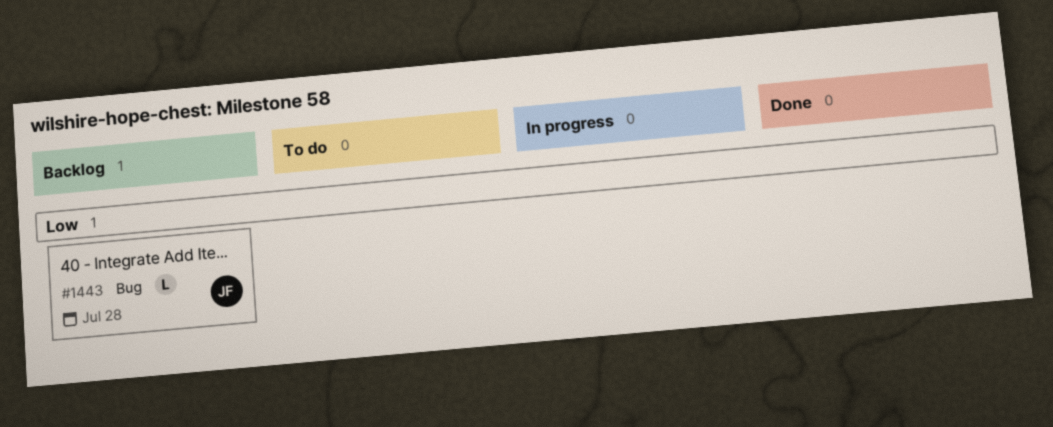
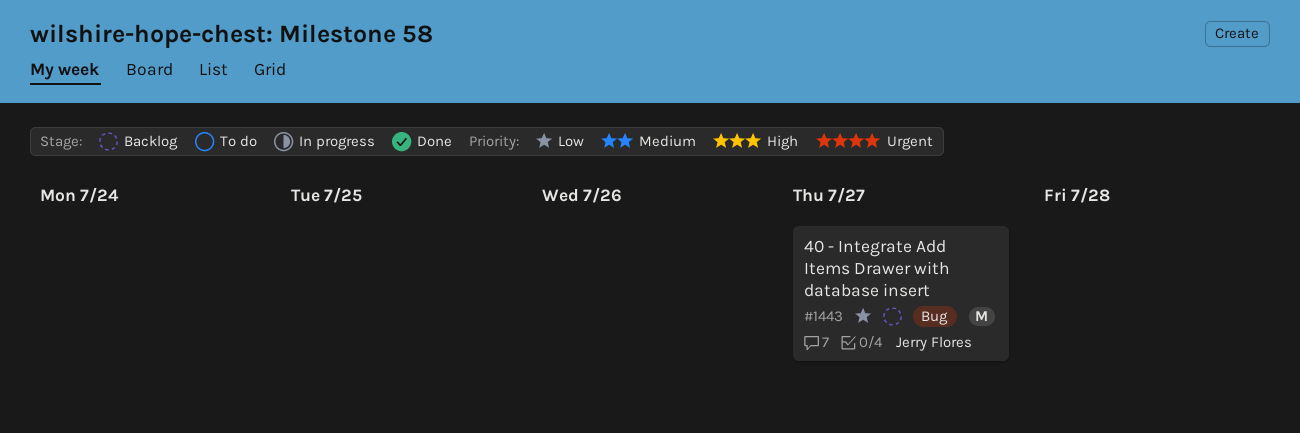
#1443, estimate: L -> M
#1443, due: Jul 28 -> Jul 27

